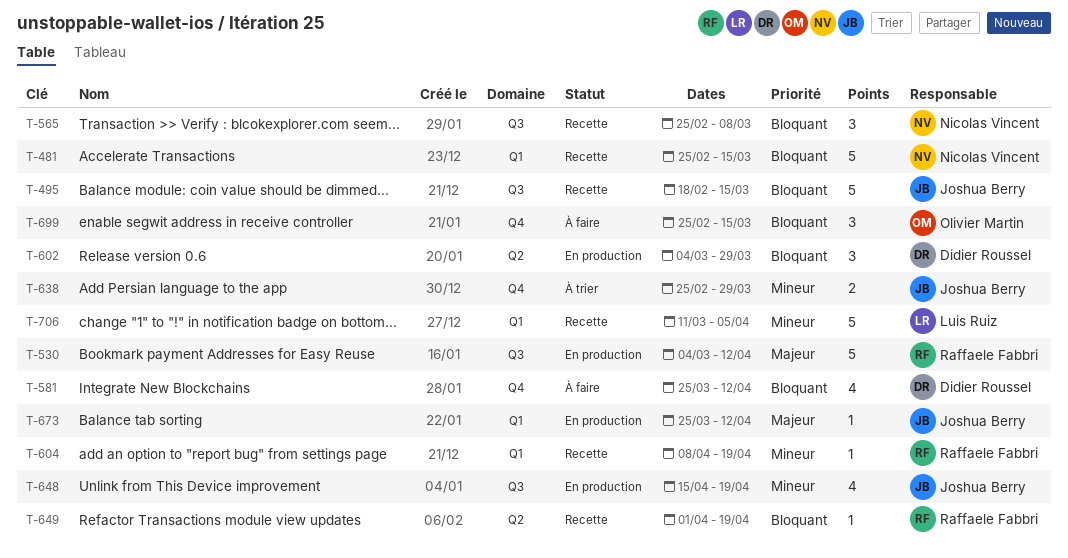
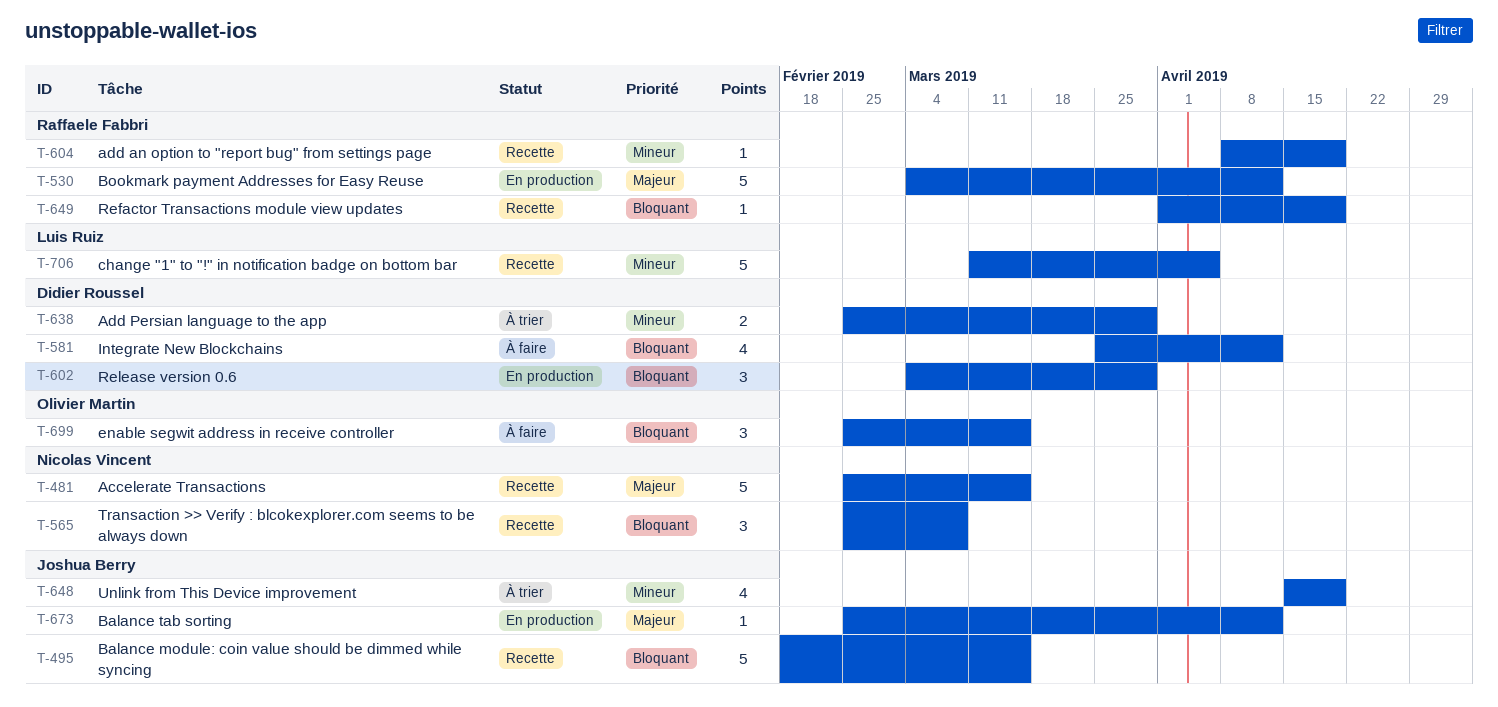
T-481, priority: Bloquant -> Majeur
T-638, owner: Joshua Berry -> Didier Roussel
T-648, status: En production -> À trier
T-673, start: Mar 25 -> Feb 25

